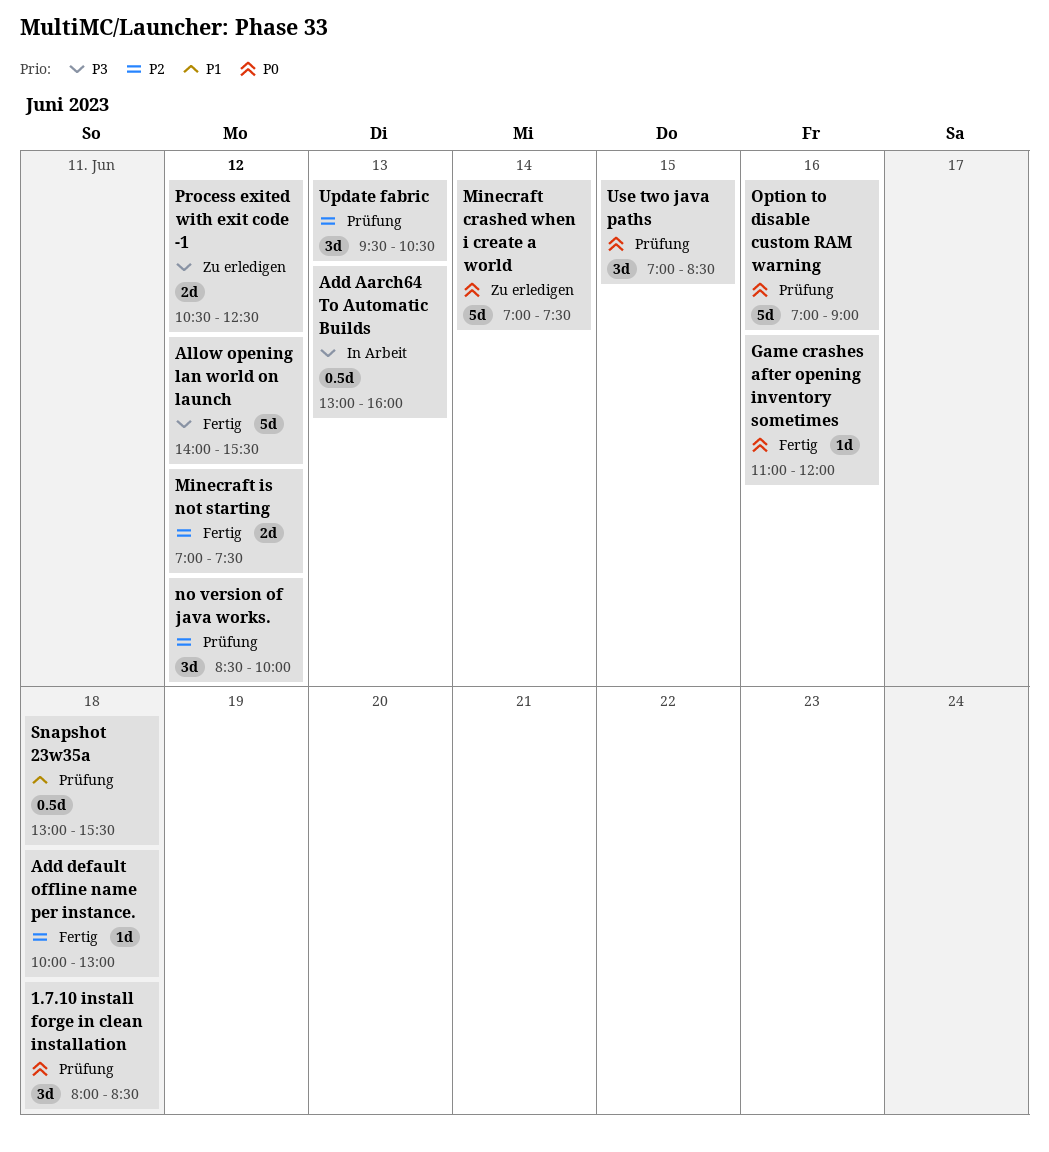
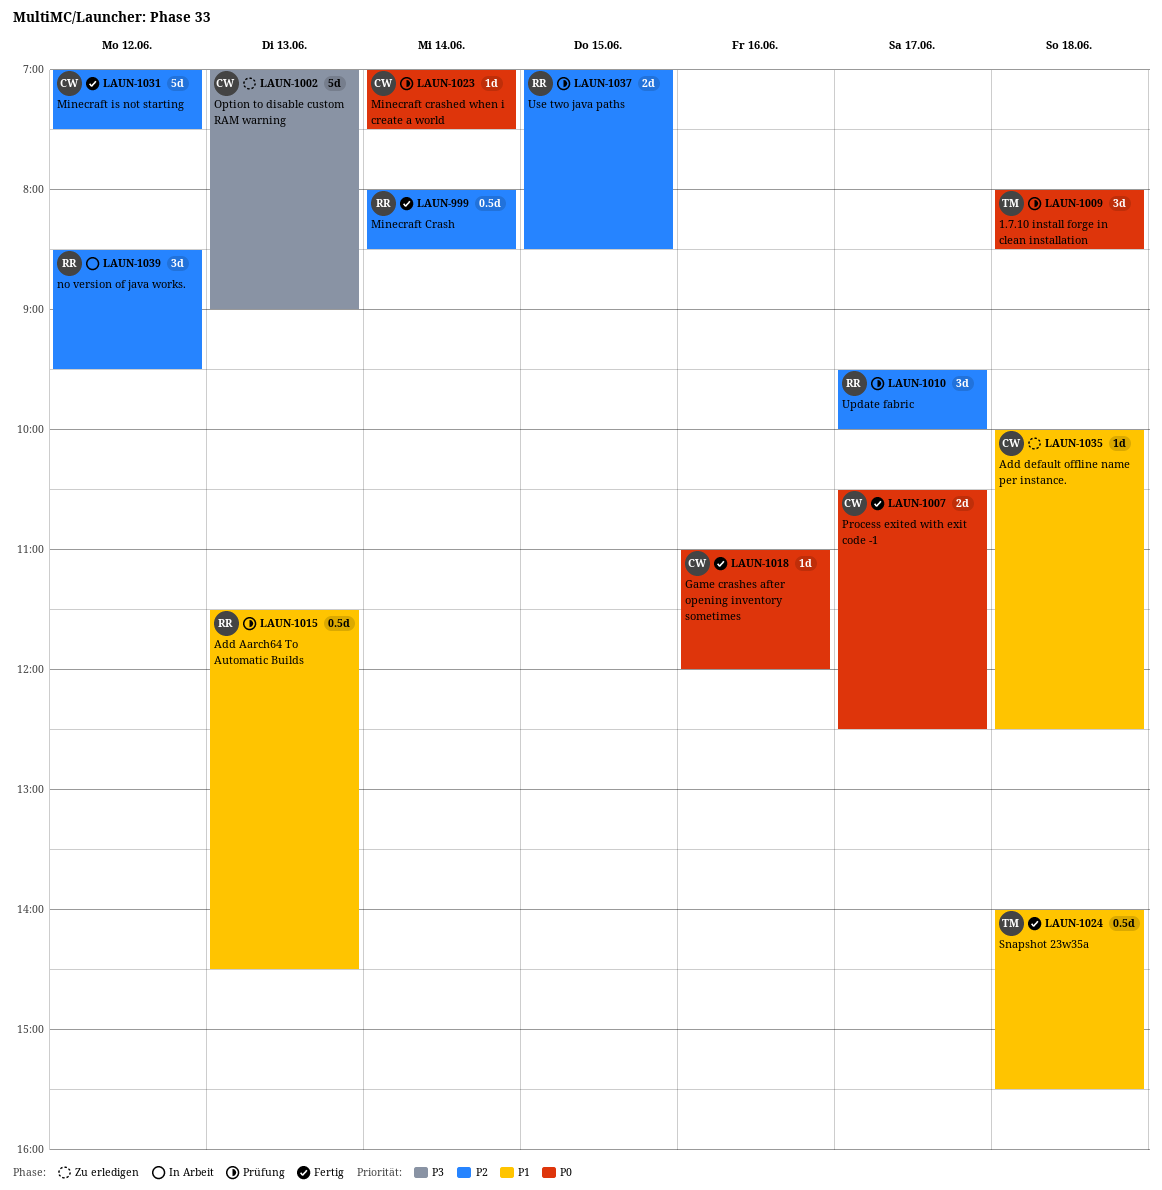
Add Aarch64 To Automatic Builds, status: In Arbeit -> Prüfung
Add Aarch64 To Automatic Builds, priority: P3 -> P1
Add Aarch64 To Automatic Builds, begins: 13:00 -> 11:30
Add Aarch64 To Automatic Builds, ends: 16:00 -> 14:30
Add default offline name per instance., status: Fertig -> Zu erledigen
Add default offline name per instance., priority: P2 -> P1
Add default offline name per instance., ends: 13:00 -> 12:30
Allow opening lan world on launch: present -> none
Minecraft Crash: none -> present
Minecraft crashed when i create a world, status: Zu erledigen -> Prüfung
Minecraft crashed when i create a world, estimate: 5d -> 1d
Minecraft is not starting, estimate: 2d -> 5d
no version of java works., status: Prüfung -> In Arbeit
no version of java works., ends: 10:00 -> 09:30
Option to disable custom RAM warning, status: Prüfung -> Zu erledigen
Option to disable custom RAM warning, priority: P0 -> P3
Option to disable custom RAM warning, day: Jun 16 -> Jun 13
Process exited with exit code -1, status: Zu erledigen -> Fertig
Process exited with exit code -1, priority: P3 -> P0
Process exited with exit code -1, day: Jun 12 -> Jun 17
Snapshot 23w35a, status: Prüfung -> Fertig
Snapshot 23w35a, begins: 13:00 -> 14:00
Update fabric, day: Jun 13 -> Jun 17
Update fabric, ends: 10:30 -> 10:00
Use two java paths, priority: P0 -> P2
Use two java paths, estimate: 3d -> 2d

